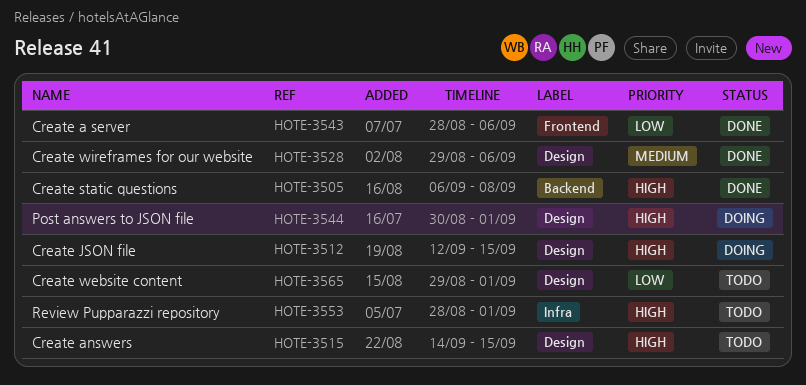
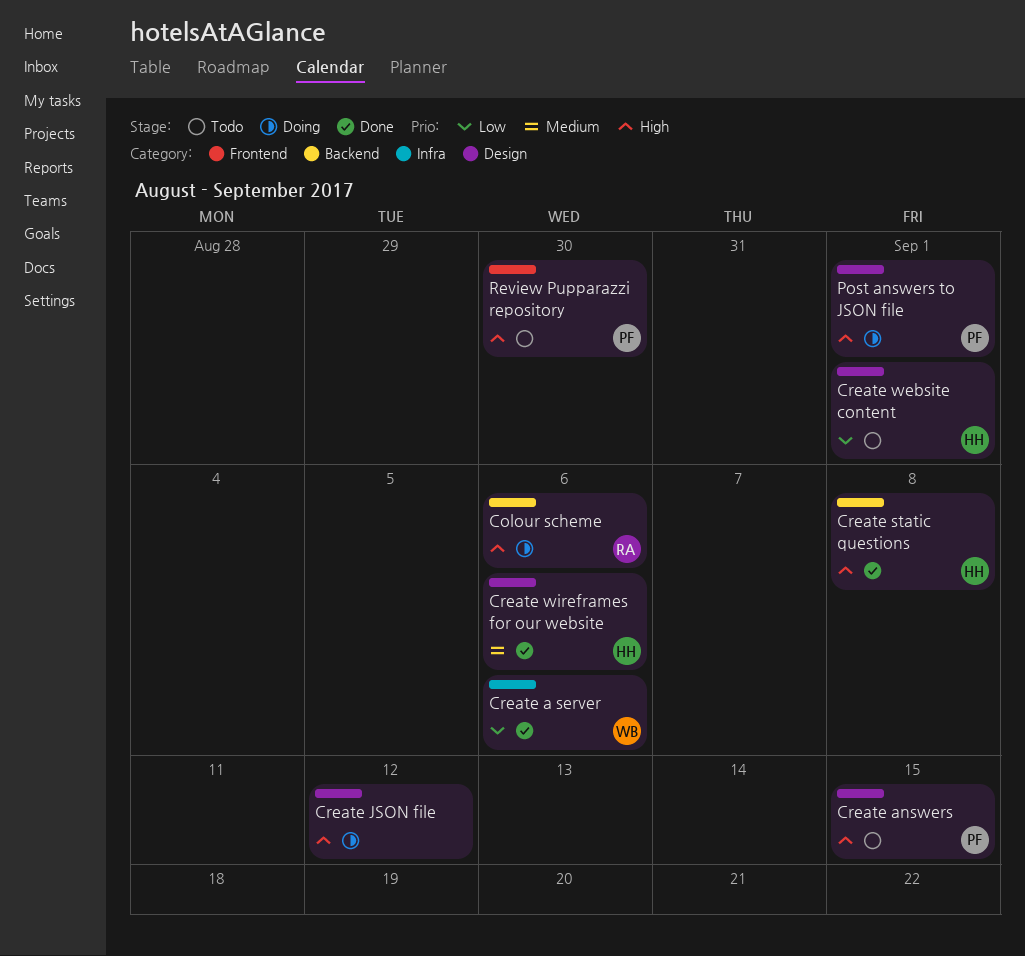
Colour scheme: none -> present
Create a server, label: Frontend -> Infra
Create JSON file, due: Sep 15 -> Sep 12
Review Pupparazzi repository, label: Infra -> Frontend
Review Pupparazzi repository, due: Sep 1 -> Aug 30

